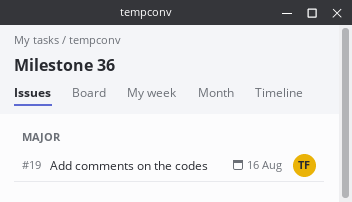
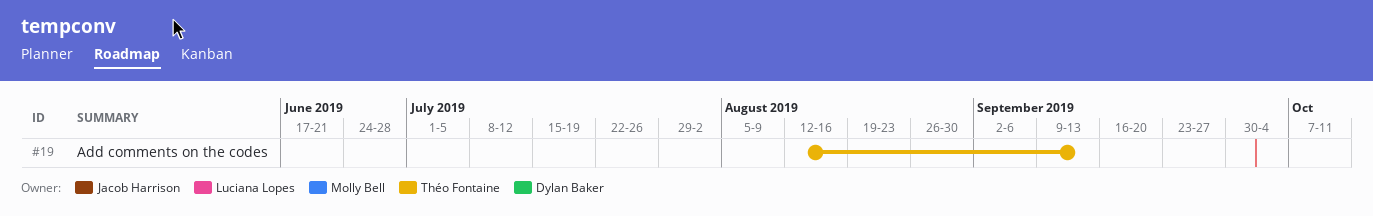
#19, due: Aug 16 -> Sep 13

